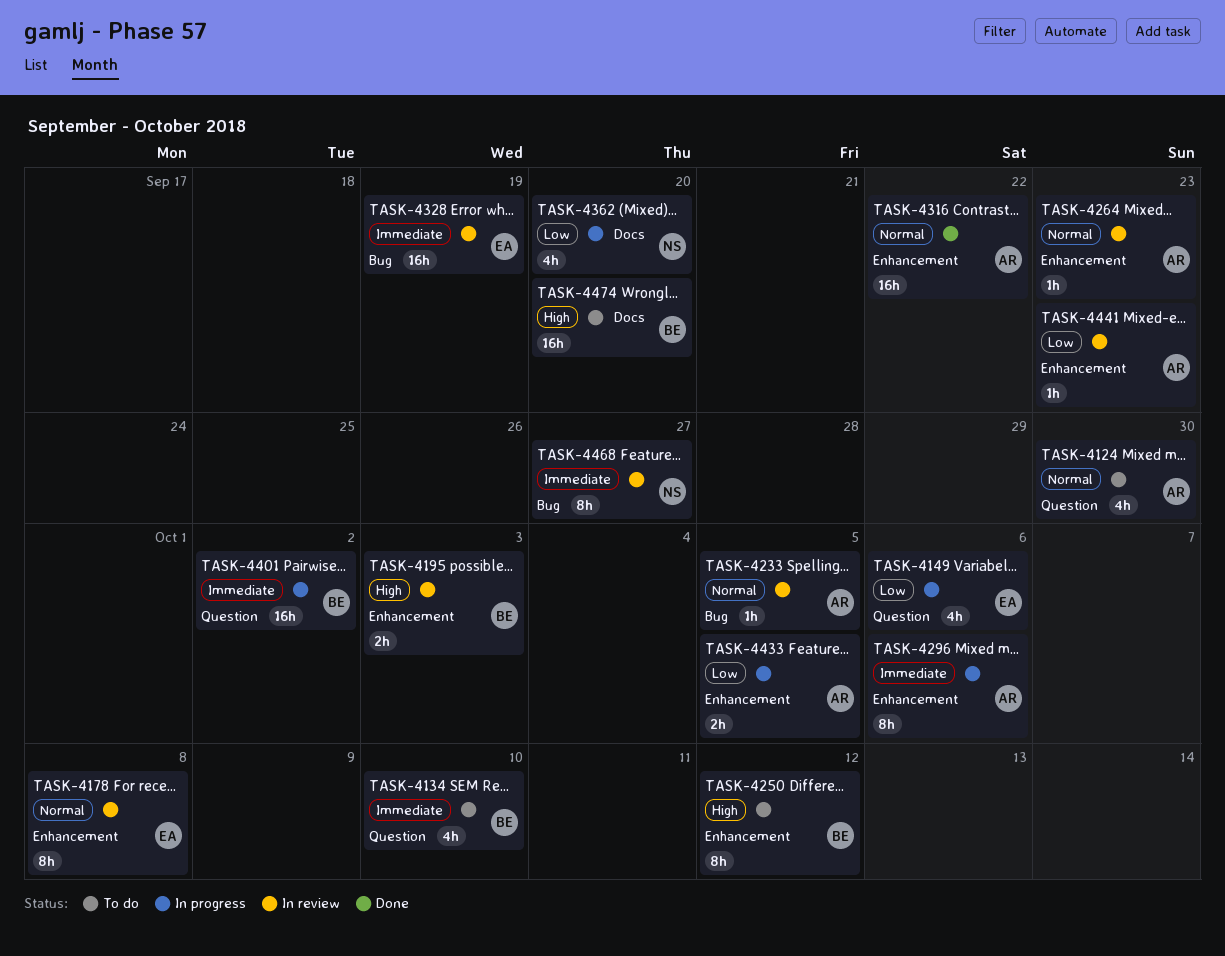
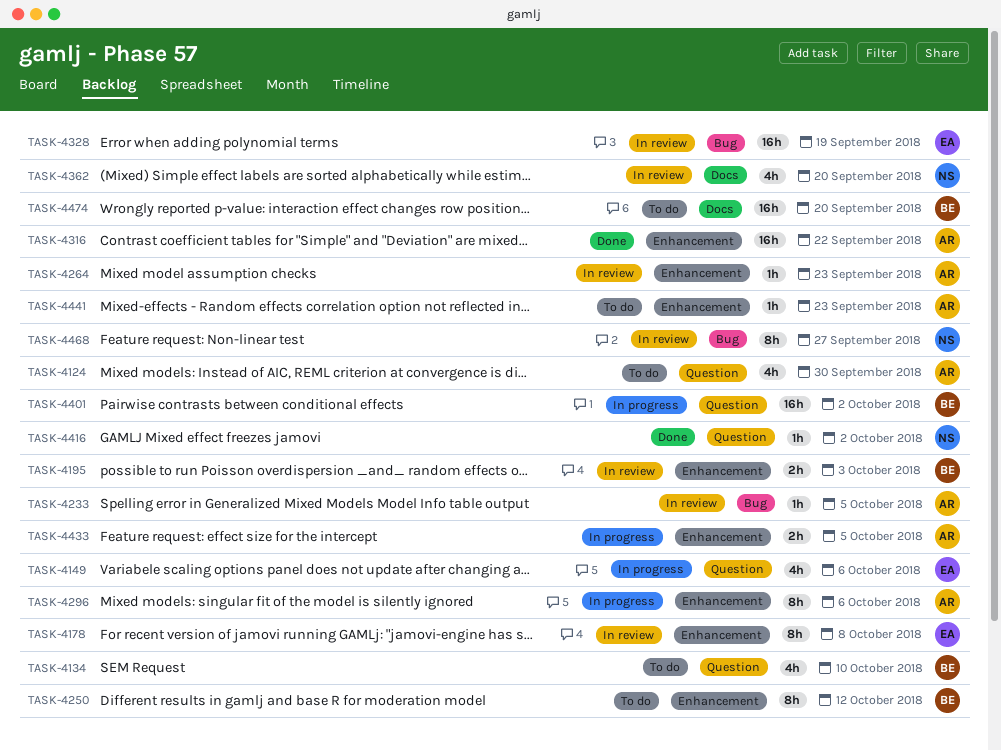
TASK-4362, status: In progress -> In review
TASK-4416: none -> present
TASK-4441, status: In review -> To do

